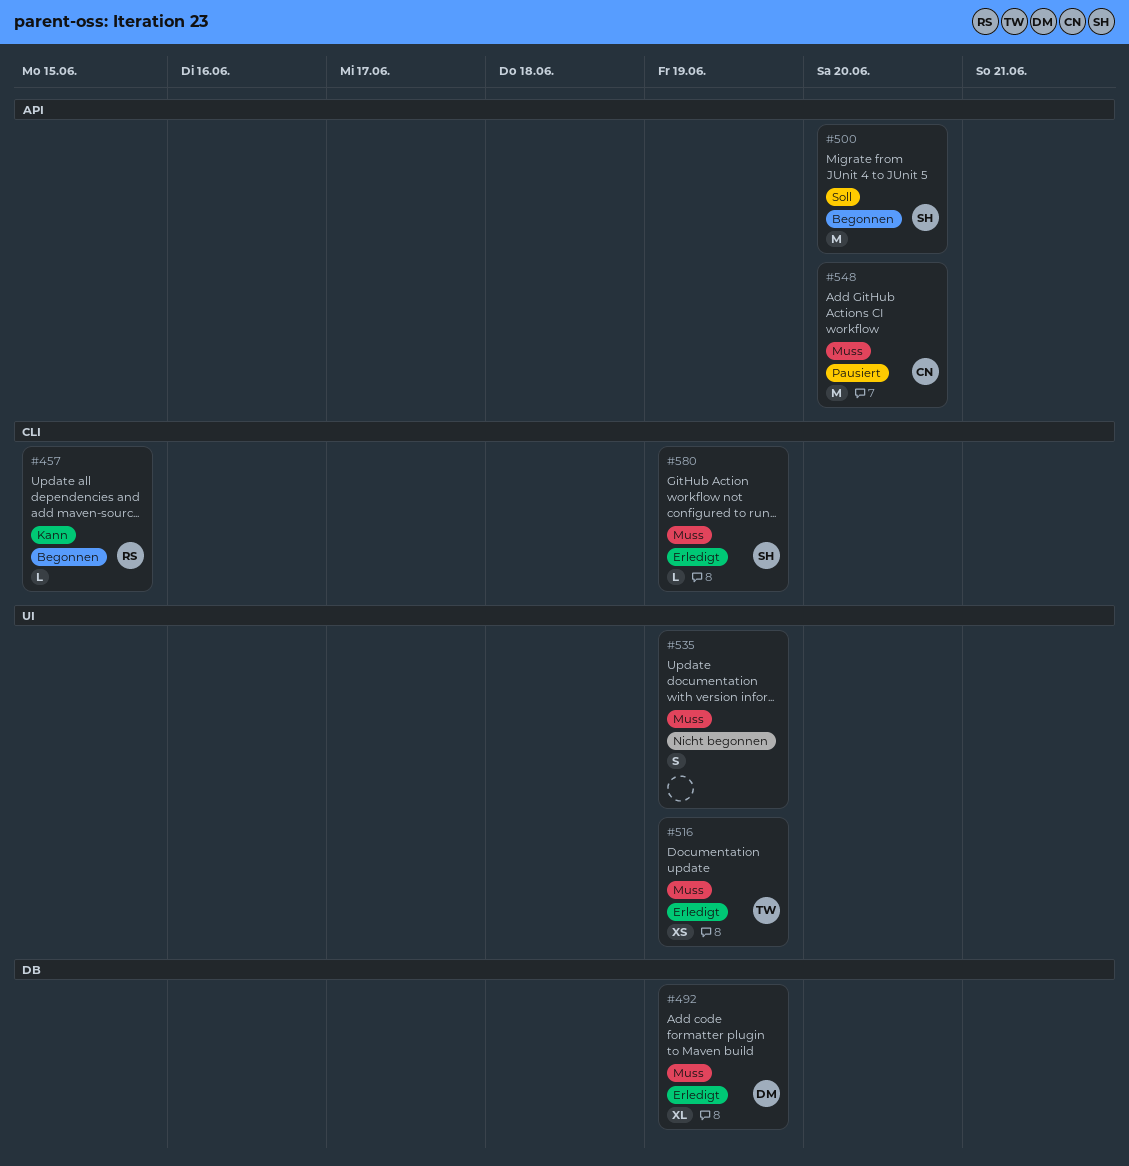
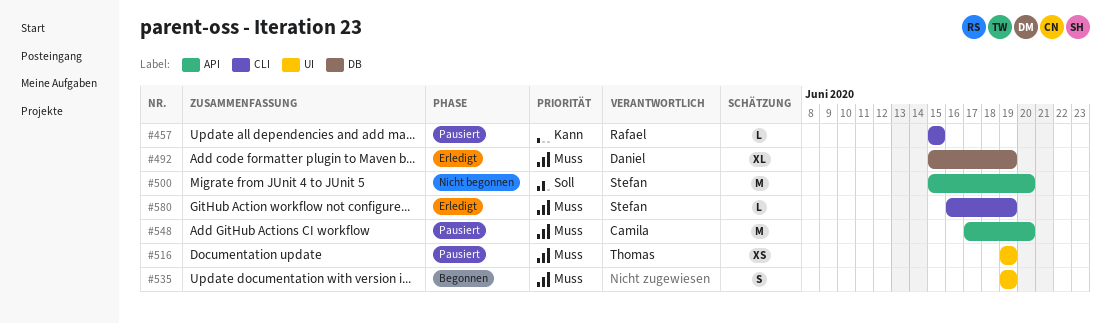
#457, status: Begonnen -> Pausiert
#500, status: Begonnen -> Nicht begonnen
#516, status: Erledigt -> Pausiert
#535, status: Nicht begonnen -> Begonnen

